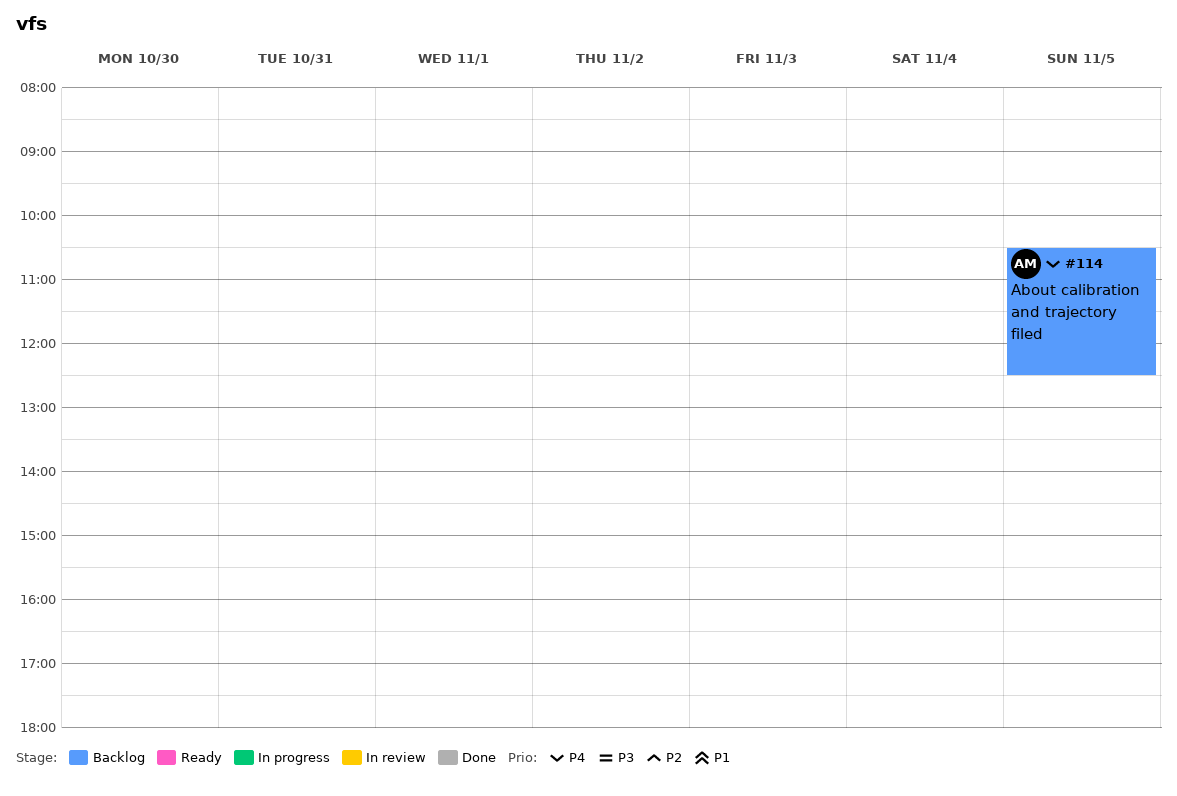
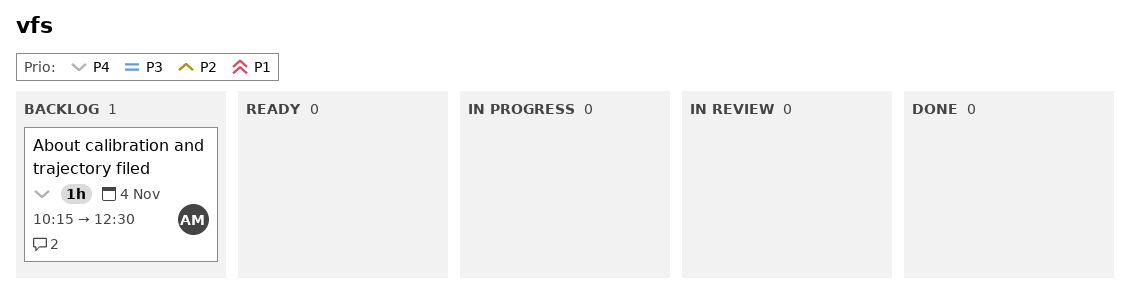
About calibration and trajectory filed, day: Nov 5 -> Nov 4
About calibration and trajectory filed, begins: 10:30 -> 10:15

